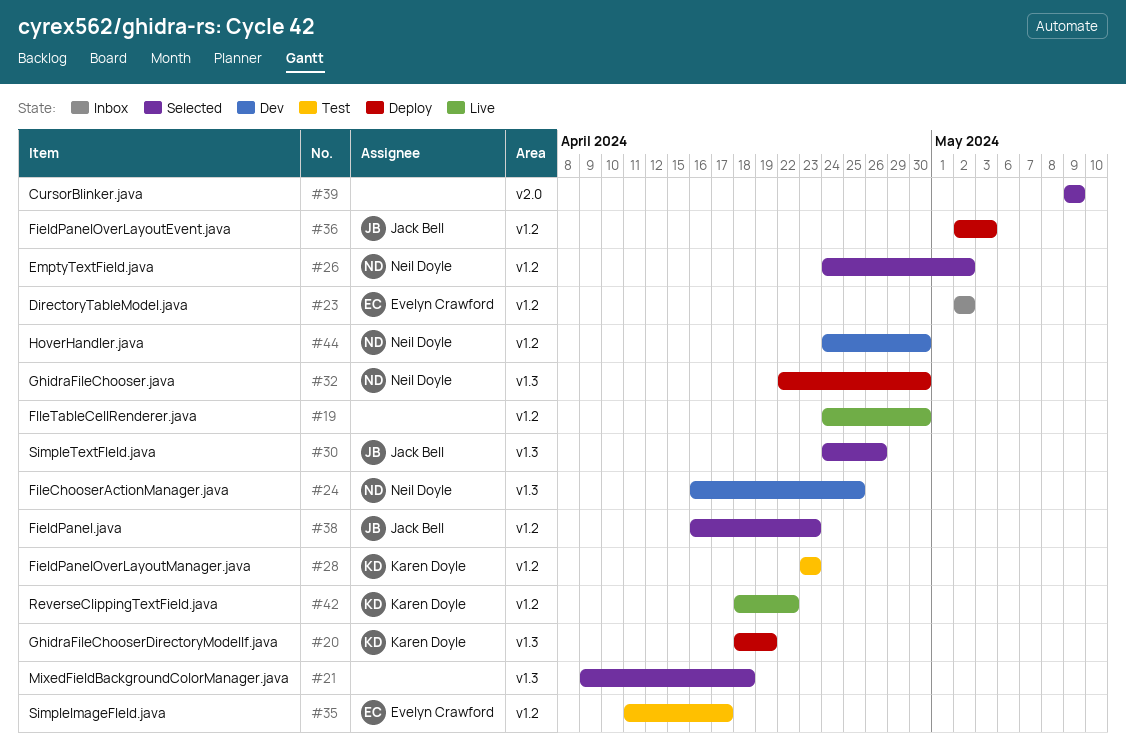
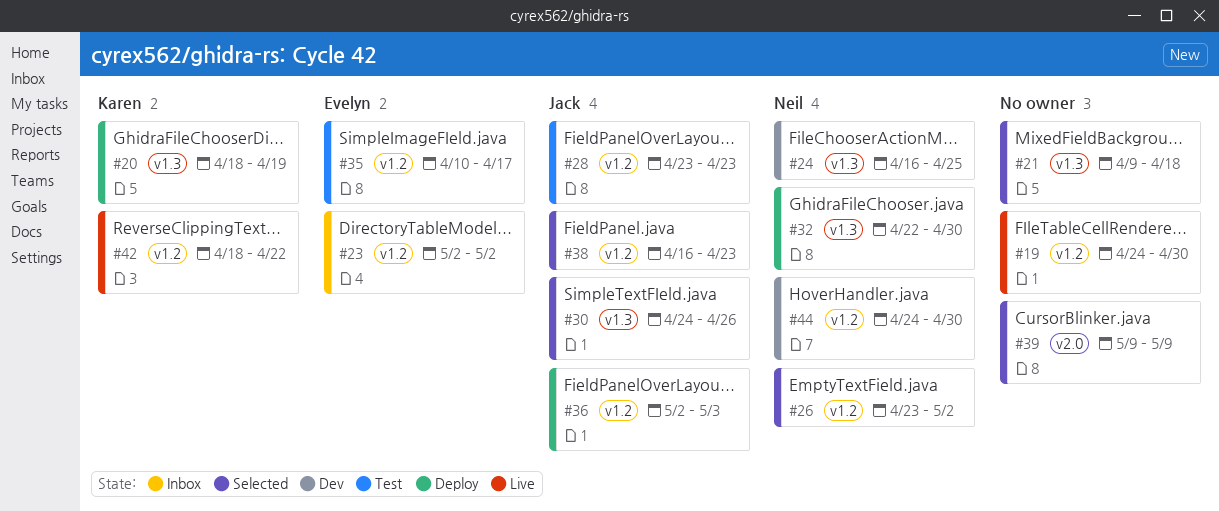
#26, start: Apr 24 -> Apr 23
#28, owner: Karen Doyle -> Jack Bell
#35, start: Apr 11 -> Apr 10

